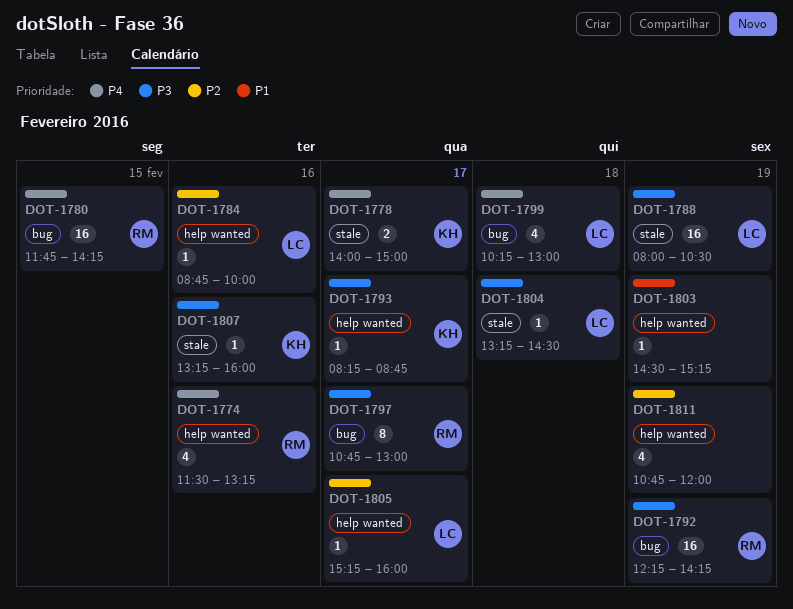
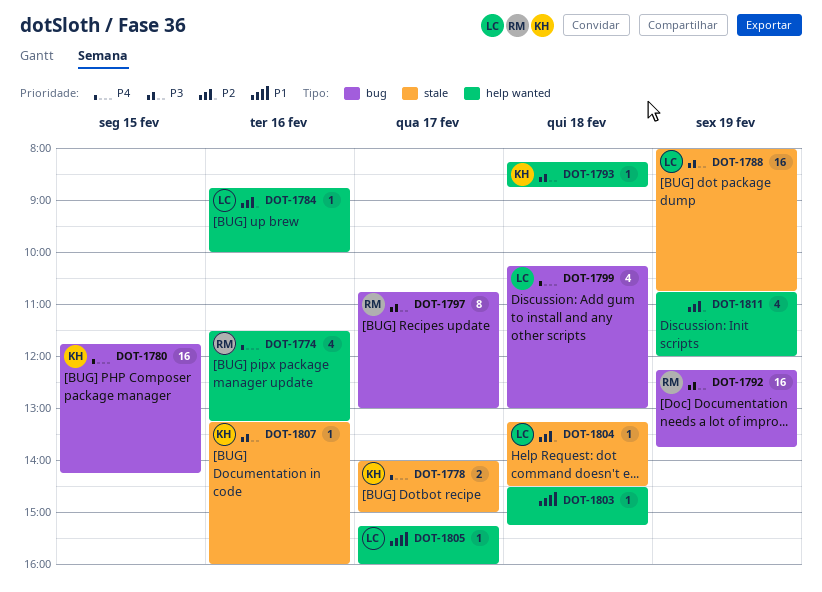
DOT-1780, owner: RM -> KH
DOT-1788, ends: 10:30 -> 10:45
DOT-1792, ends: 14:15 -> 13:45
DOT-1793, day: Feb 17 -> Feb 18
DOT-1803, day: Feb 19 -> Feb 18
DOT-1804, priority: P3 -> P2
DOT-1805, priority: P2 -> P1

